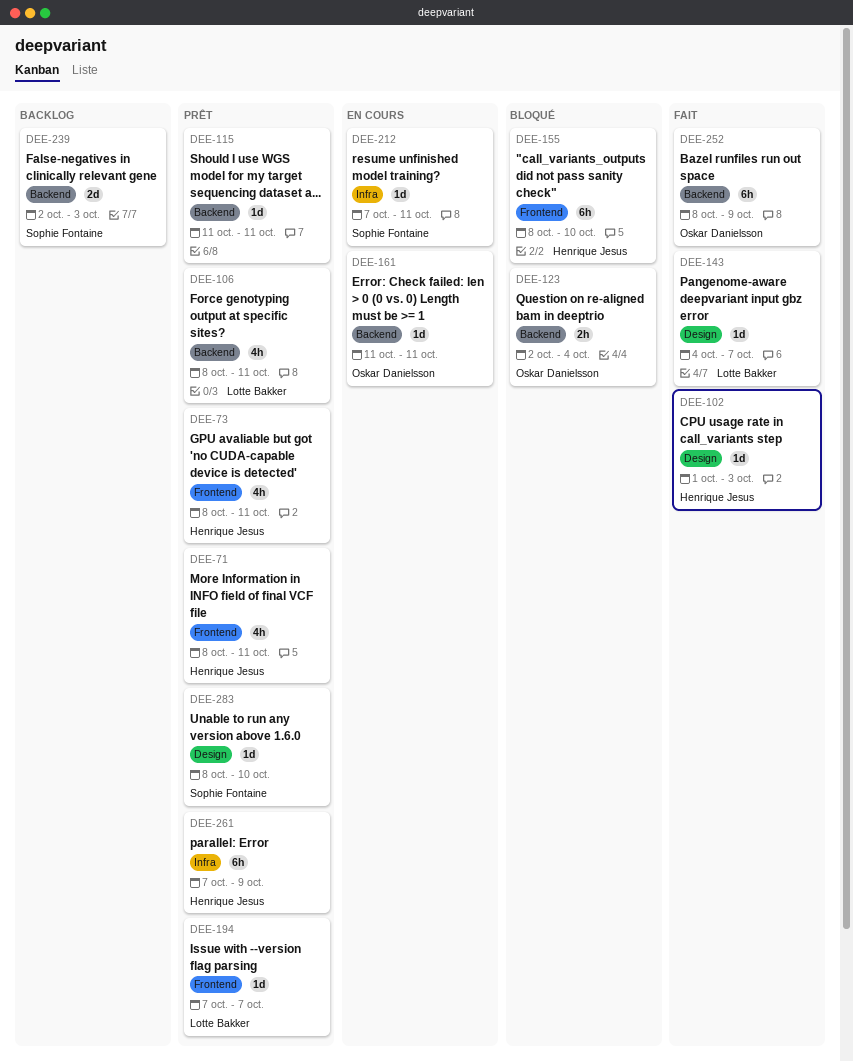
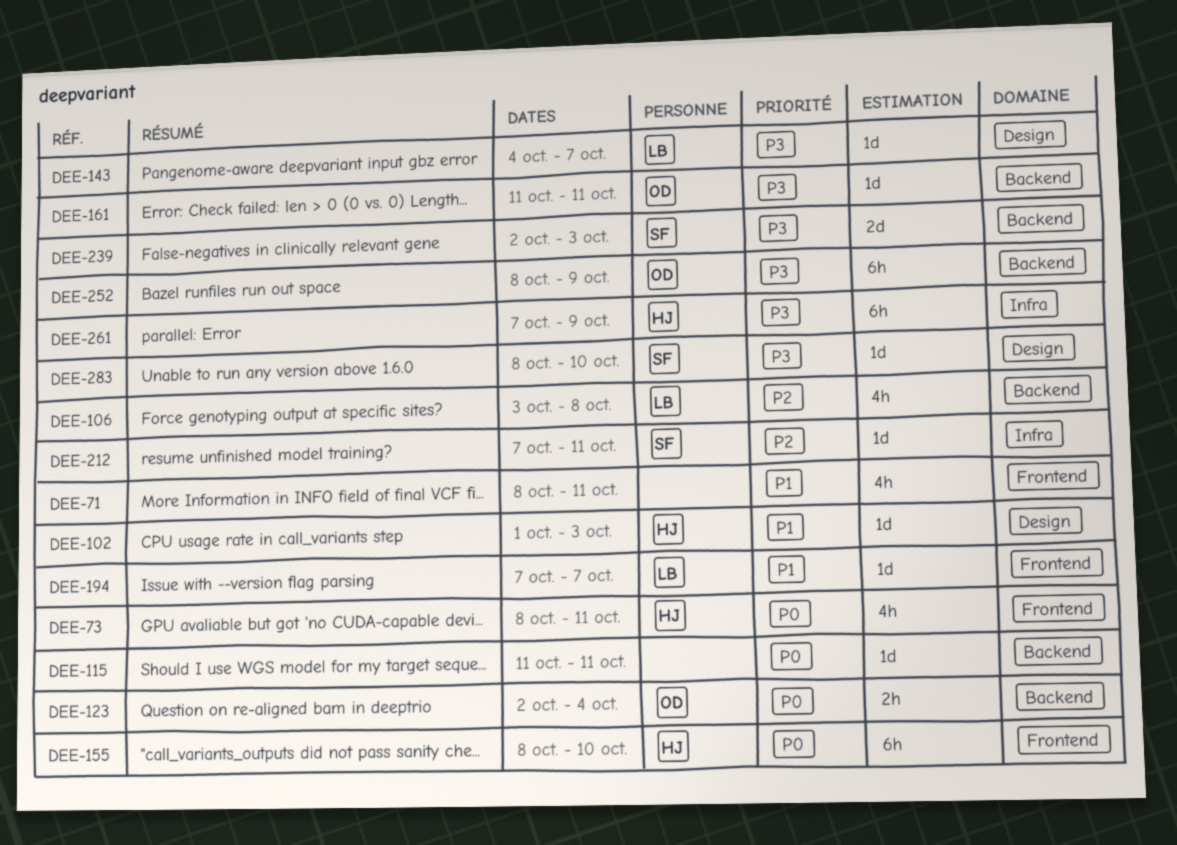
DEE-71, owner: Henrique Jesus -> none
DEE-106, start: Oct 8 -> Oct 3
DEE-106, due: Oct 11 -> Oct 8

